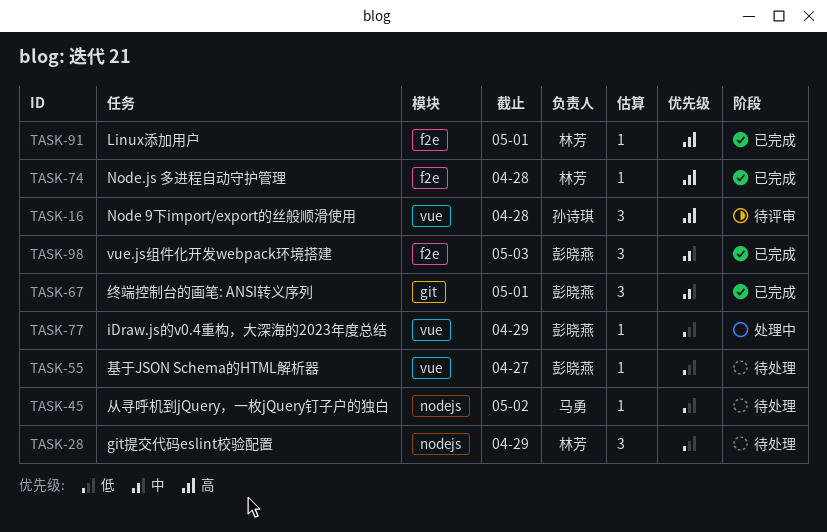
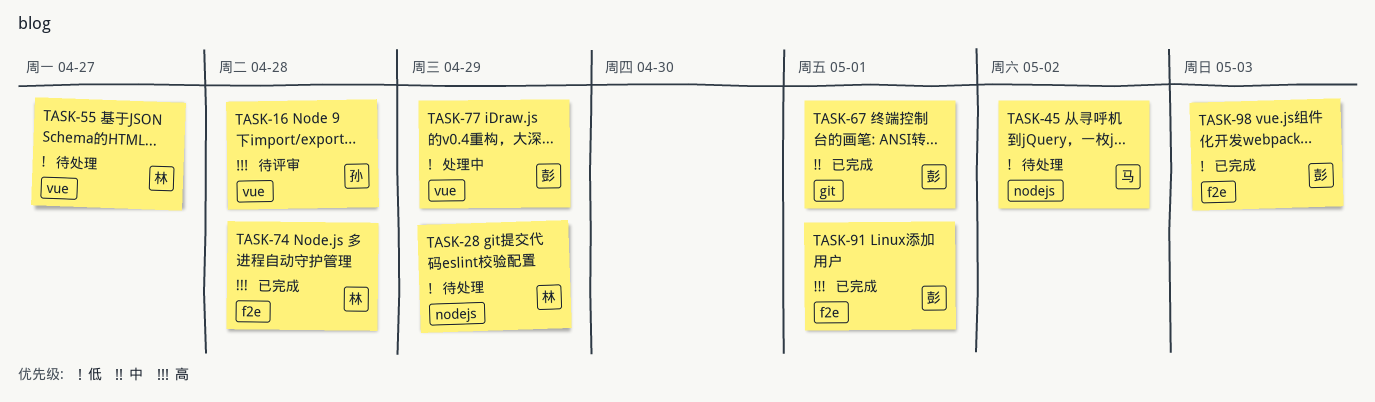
TASK-55, owner: 彭晓燕 -> 林芳
TASK-91, owner: 林芳 -> 彭晓燕
TASK-98, priority: 中 -> 低

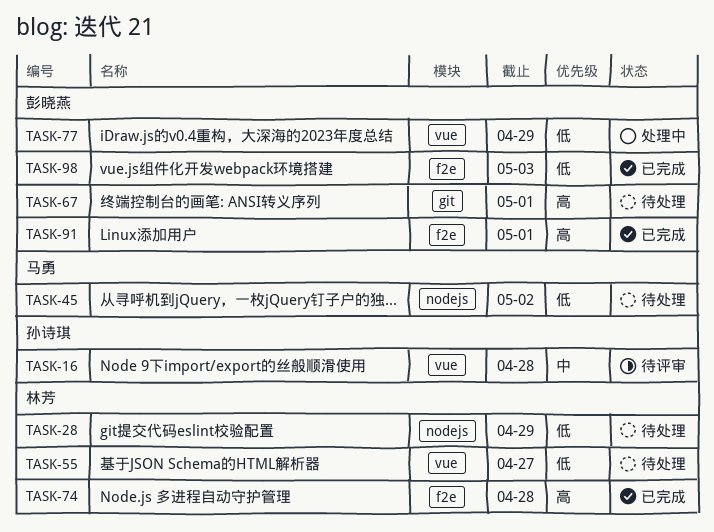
TASK-16, priority: 高 -> 中
TASK-67, status: 已完成 -> 待处理
TASK-67, priority: 中 -> 高

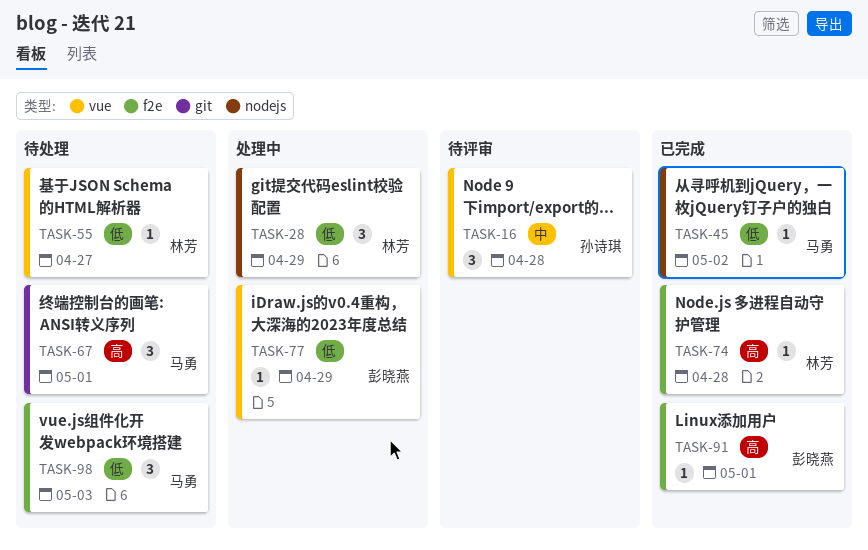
TASK-28, status: 待处理 -> 处理中
TASK-45, status: 待处理 -> 已完成
TASK-67, owner: 彭晓燕 -> 马勇
TASK-98, status: 已完成 -> 待处理
TASK-98, owner: 彭晓燕 -> 马勇

